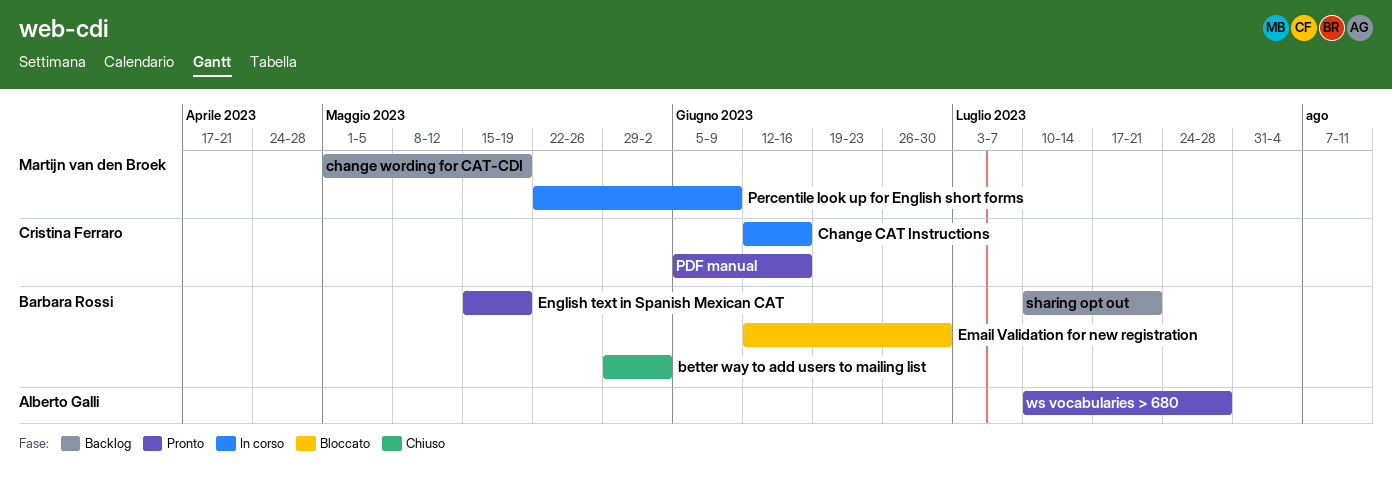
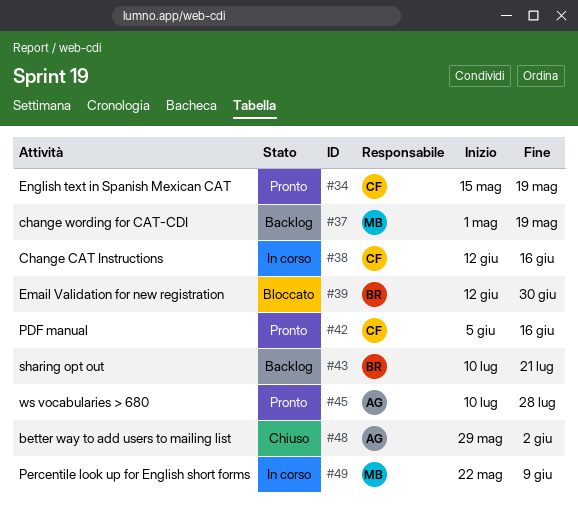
better way to add users to mailing list, owner: Barbara Rossi -> Alberto Galli
English text in Spanish Mexican CAT, owner: Barbara Rossi -> Cristina Ferraro

